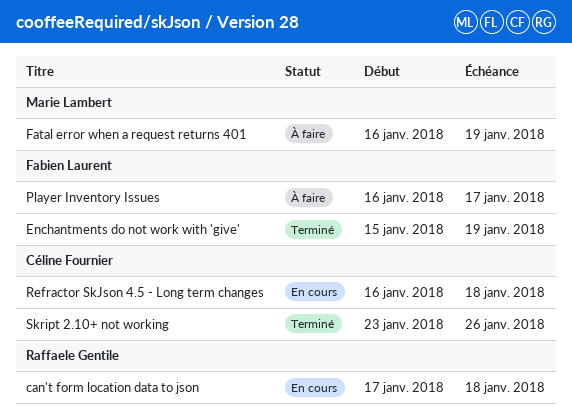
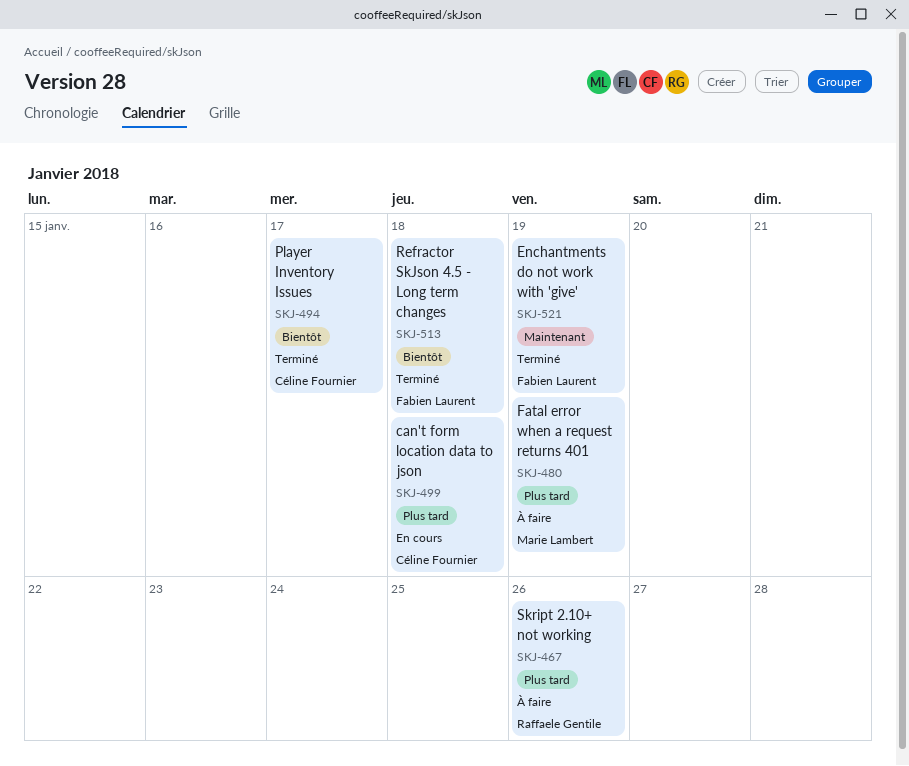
can't form location data to json, owner: Raffaele Gentile -> Céline Fournier
Player Inventory Issues, status: À faire -> Terminé
Player Inventory Issues, owner: Fabien Laurent -> Céline Fournier
Refractor SkJson 4.5 - Long term changes, status: En cours -> Terminé
Refractor SkJson 4.5 - Long term changes, owner: Céline Fournier -> Fabien Laurent
Skript 2.10+ not working, status: Terminé -> À faire
Skript 2.10+ not working, owner: Céline Fournier -> Raffaele Gentile

